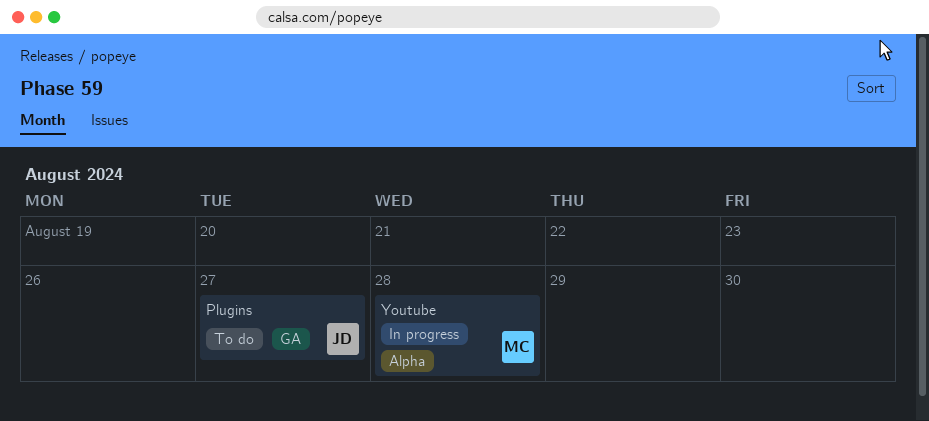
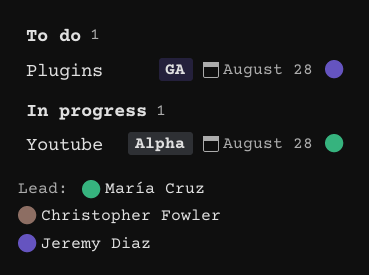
Plugins, due: Aug 27 -> Aug 28

